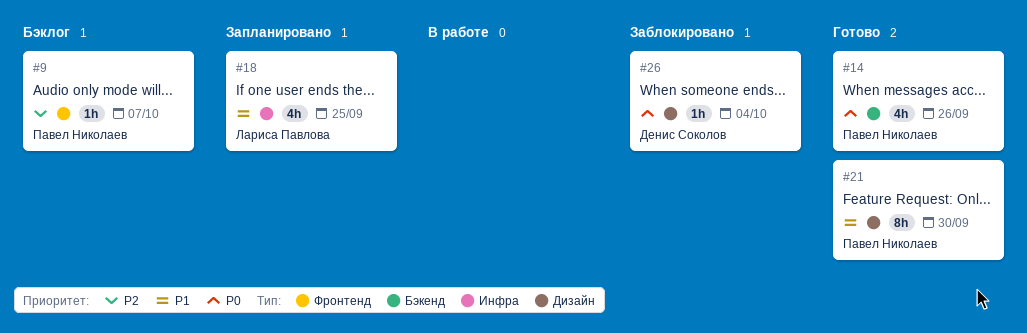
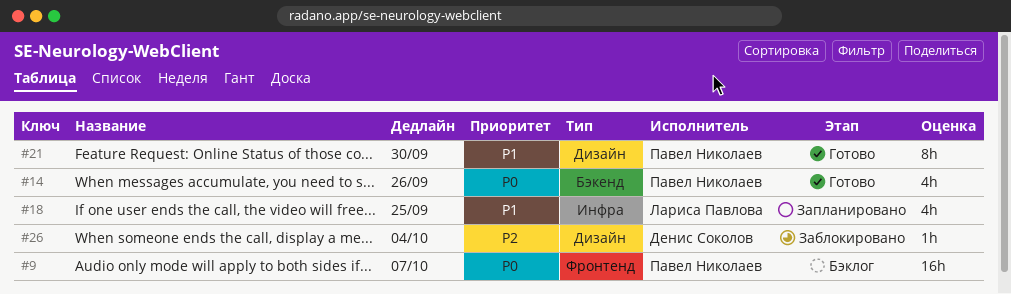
#9, priority: P2 -> P0
#9, estimate: 1h -> 16h
#26, priority: P0 -> P2

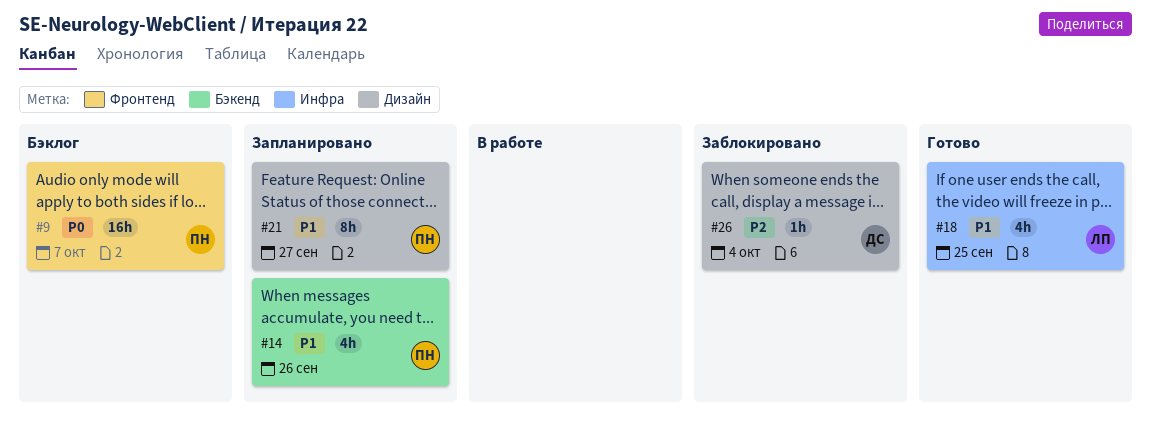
#14, status: Готово -> Запланировано
#14, priority: P0 -> P1
#18, status: Запланировано -> Готово
#21, status: Готово -> Запланировано
#21, due: Sep 30 -> Sep 27

